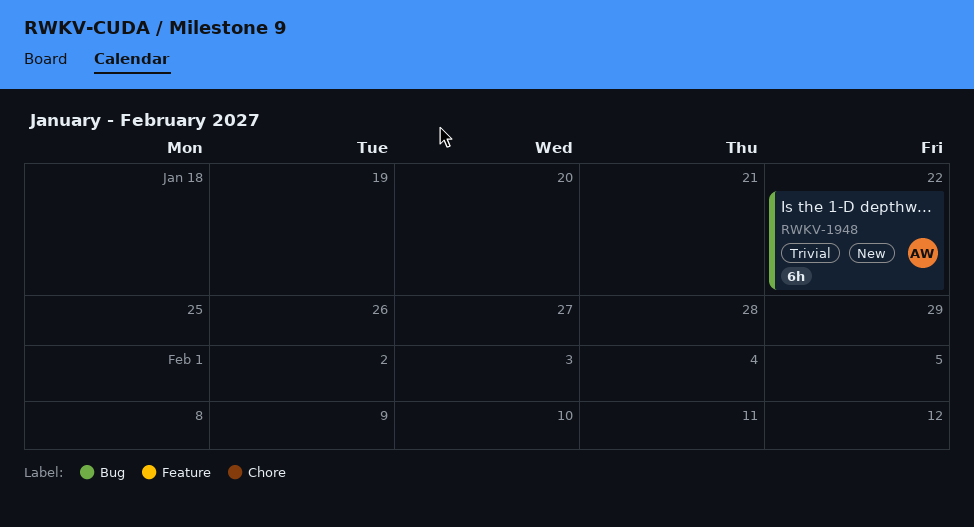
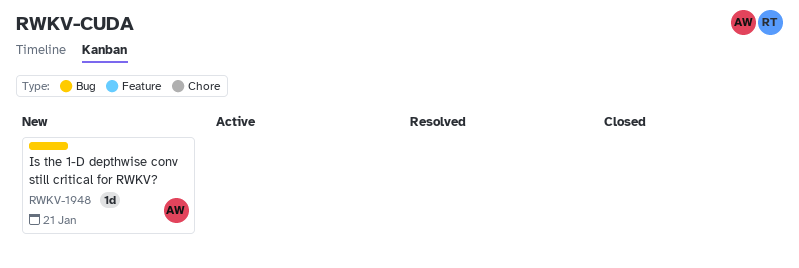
RWKV-1948, estimate: 6h -> 1d
RWKV-1948, due: Jan 22 -> Jan 21

